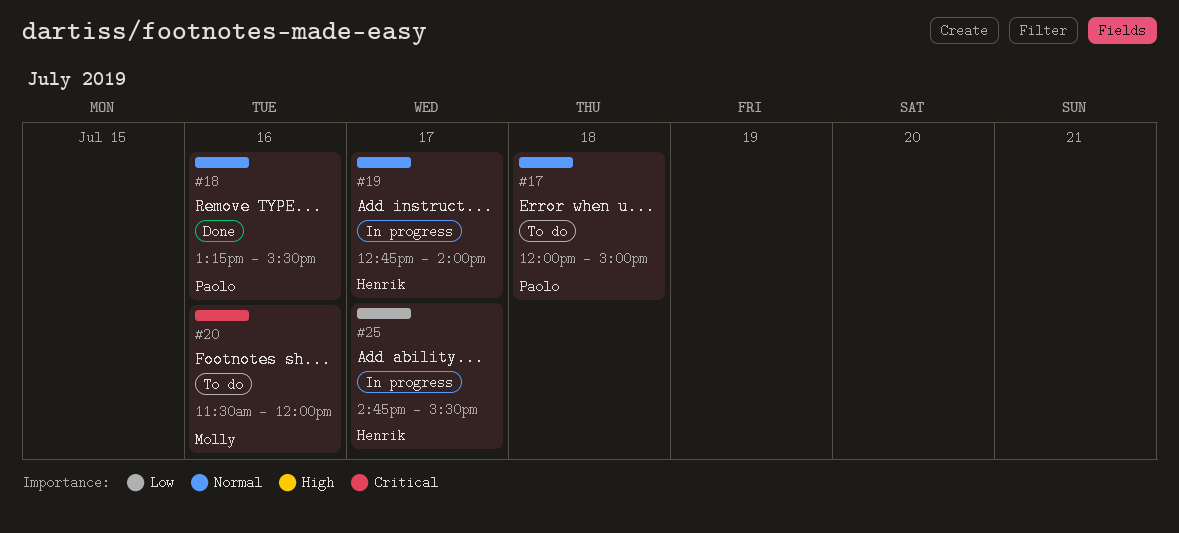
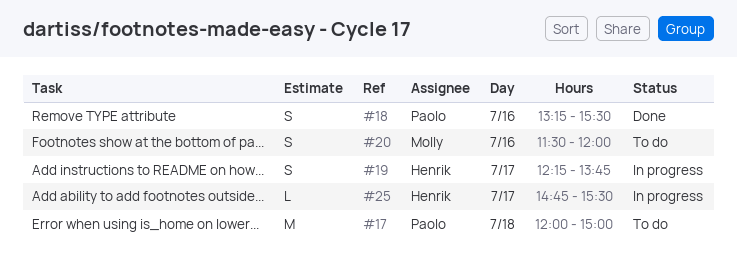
#19, begins: 12:45 -> 12:15
#19, ends: 14:00 -> 13:45

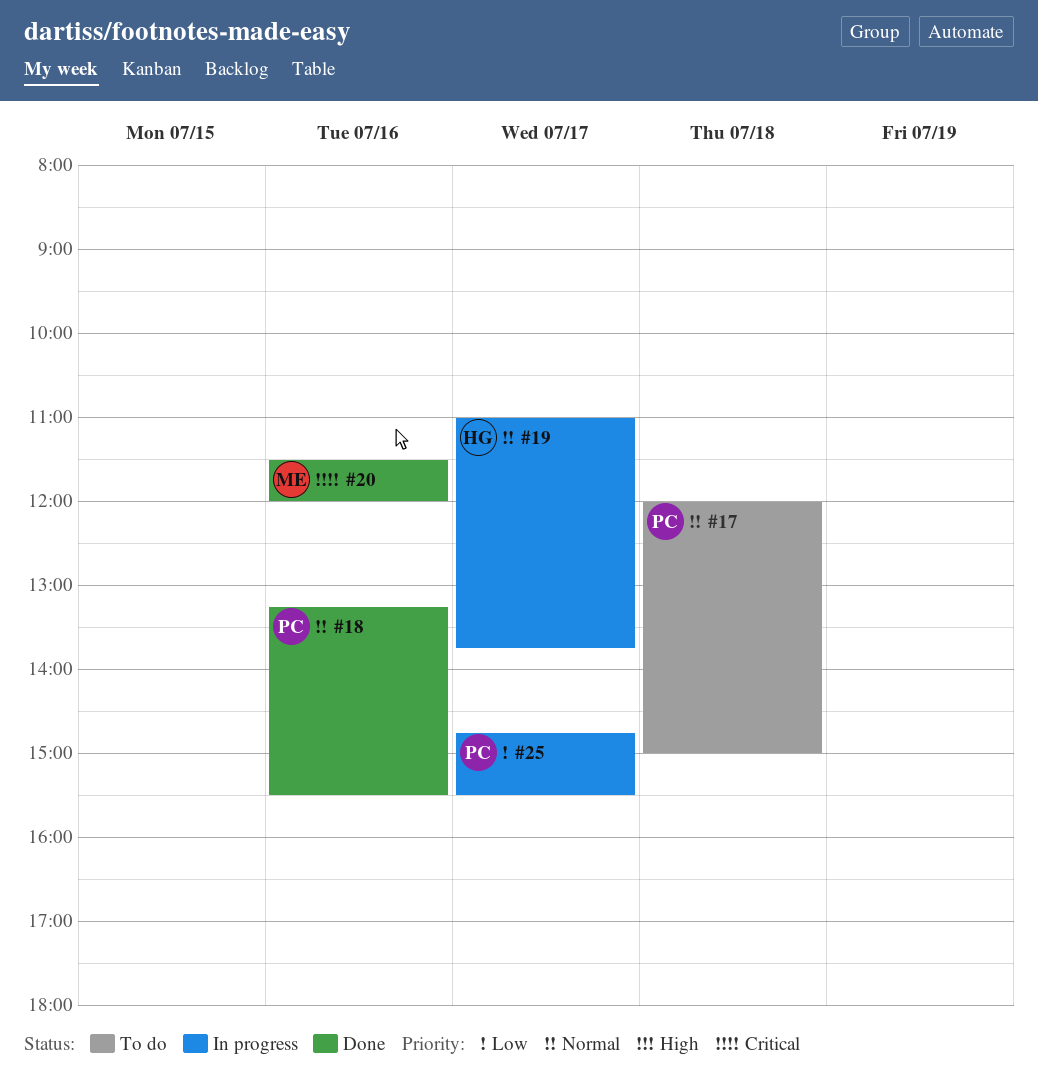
#19, begins: 12:15 -> 11:00
#20, status: To do -> Done
#25, owner: Henrik -> Paolo

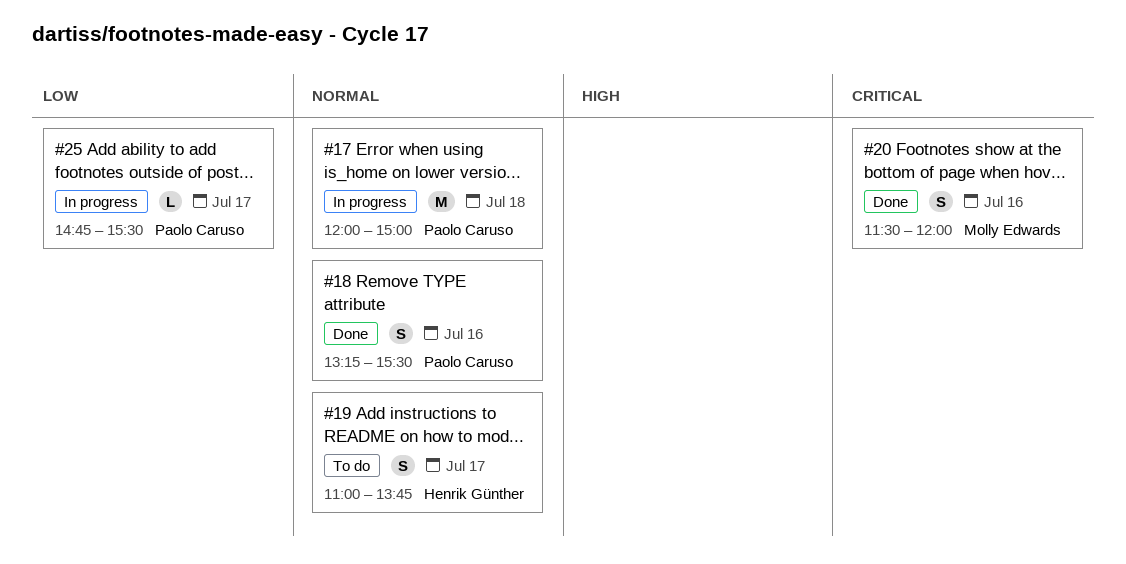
#17, status: To do -> In progress
#19, status: In progress -> To do

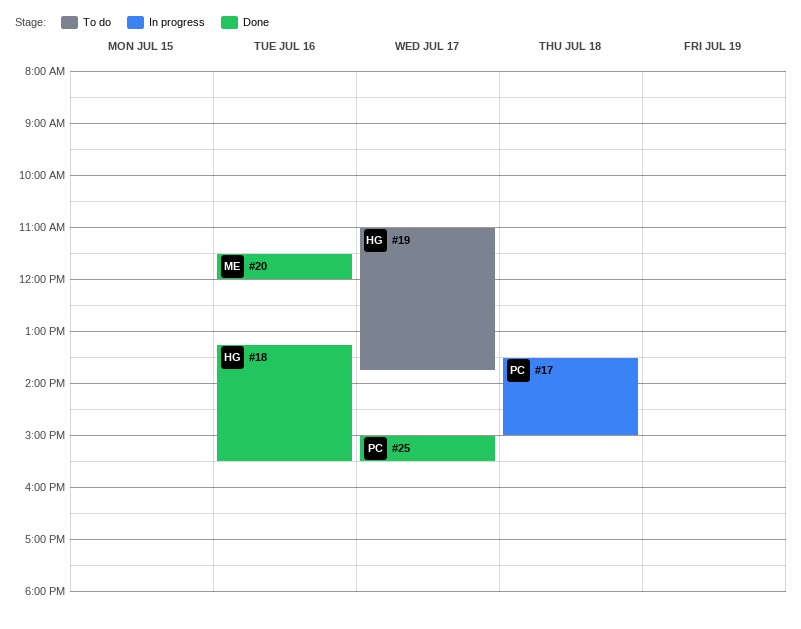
#17, begins: 12:00 -> 13:30
#18, owner: Paolo Caruso -> Henrik Günther
#25, status: In progress -> Done
#25, begins: 14:45 -> 15:00

